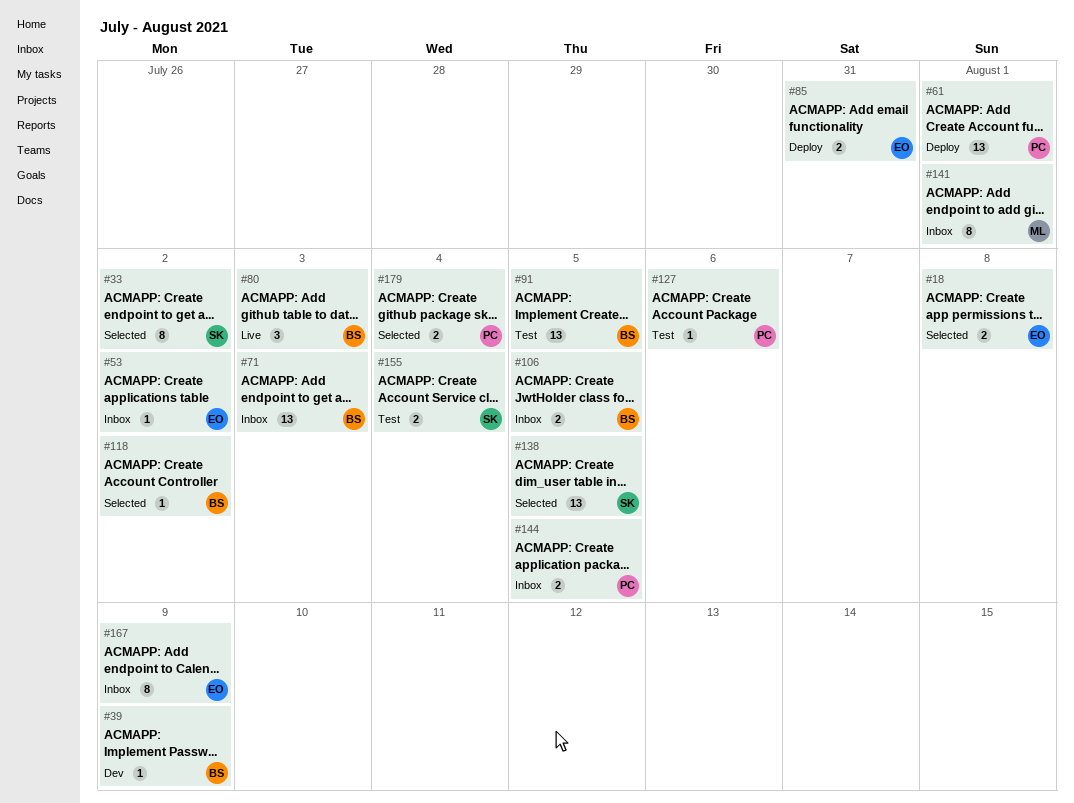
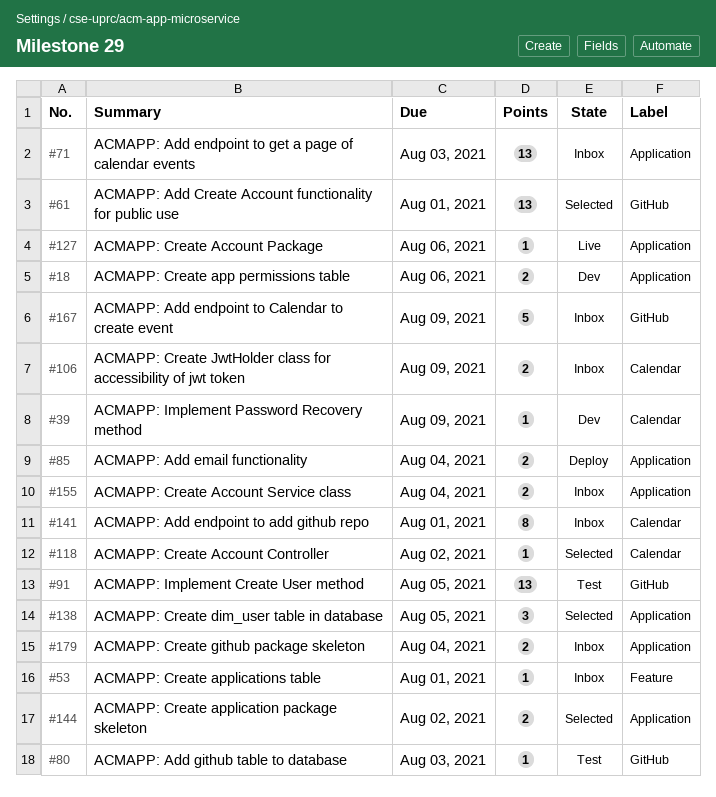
#18, status: Selected -> Dev
#18, due: Aug 8 -> Aug 6
#33: present -> none
#53, due: Aug 2 -> Aug 1
#61, status: Deploy -> Selected
#80, status: Live -> Test
#80, estimate: 3 -> 1
#85, due: Jul 31 -> Aug 4
#106, due: Aug 5 -> Aug 9
#127, status: Test -> Live
#138, estimate: 13 -> 3
#144, status: Inbox -> Selected
#144, due: Aug 5 -> Aug 2
#155, status: Test -> Inbox
#167, estimate: 8 -> 5
#179, status: Selected -> Inbox

